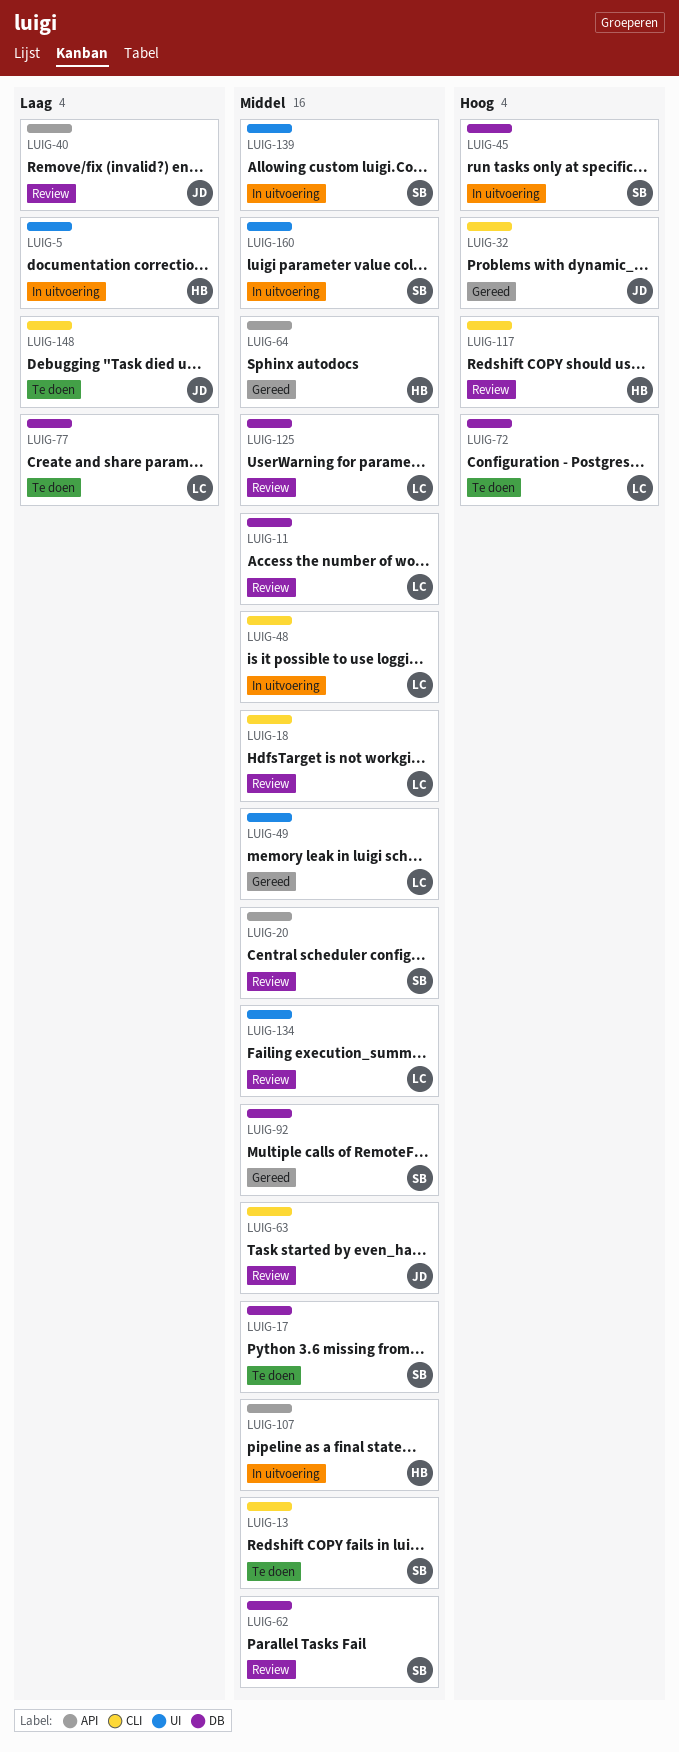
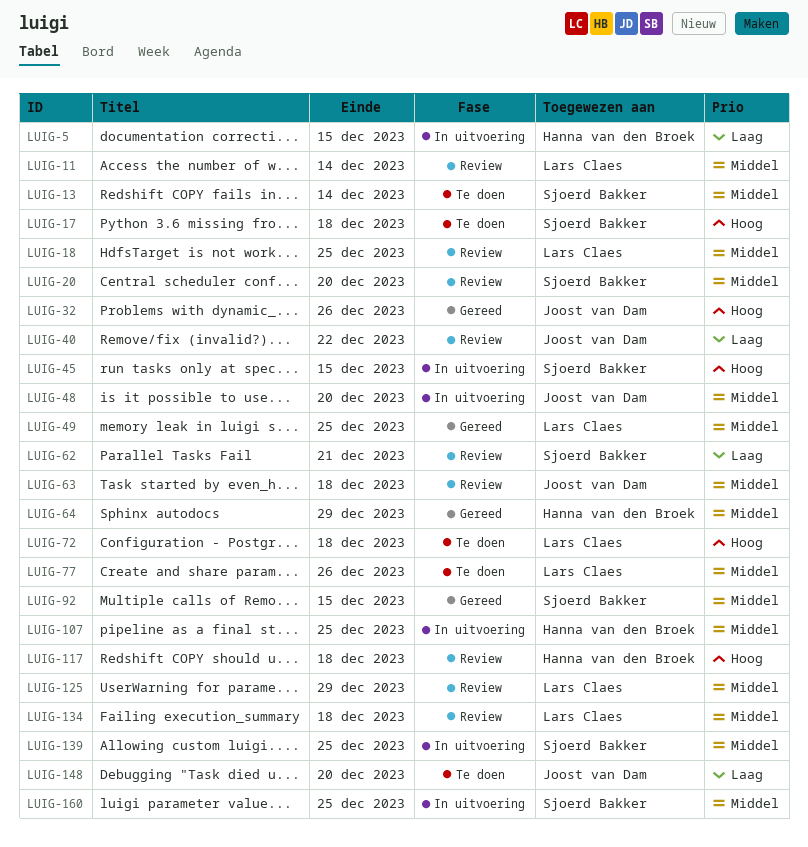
LUIG-17, priority: Middel -> Hoog
LUIG-48, owner: Lars Claes -> Joost van Dam
LUIG-62, priority: Middel -> Laag
LUIG-77, priority: Laag -> Middel

